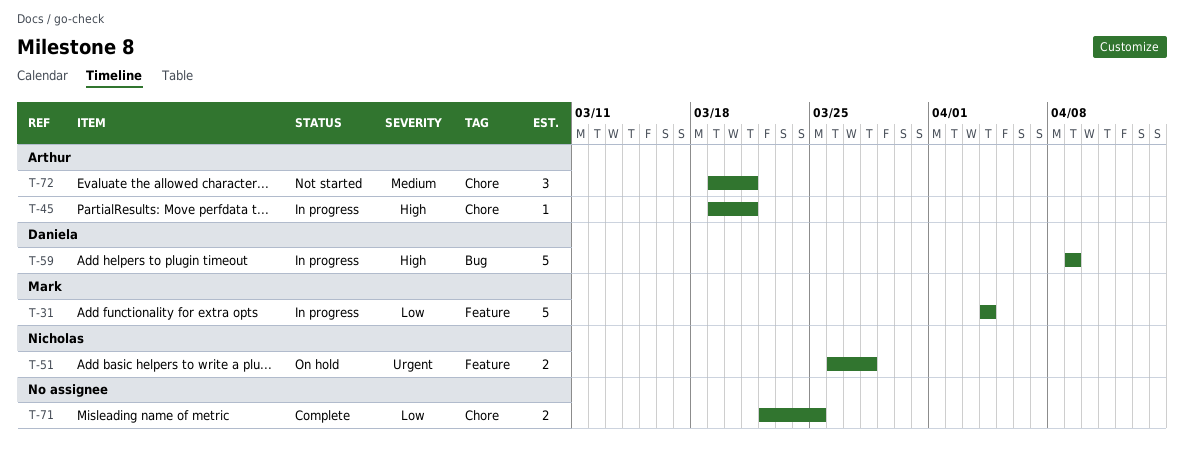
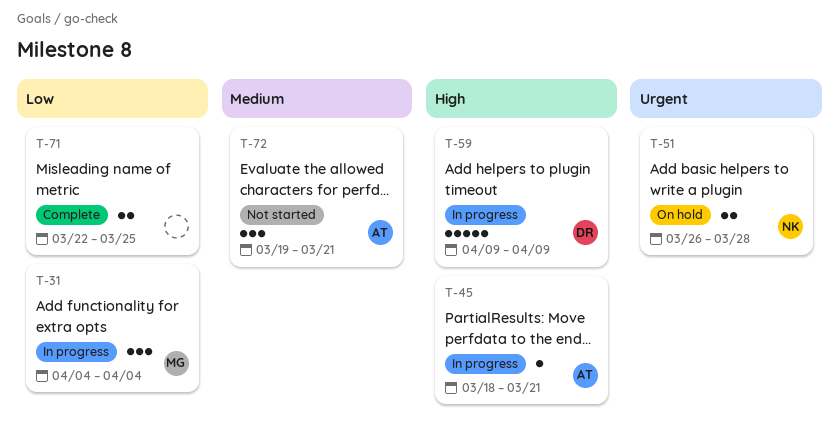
T-31, estimate: 5 -> 3
T-45, start: Mar 19 -> Mar 18

